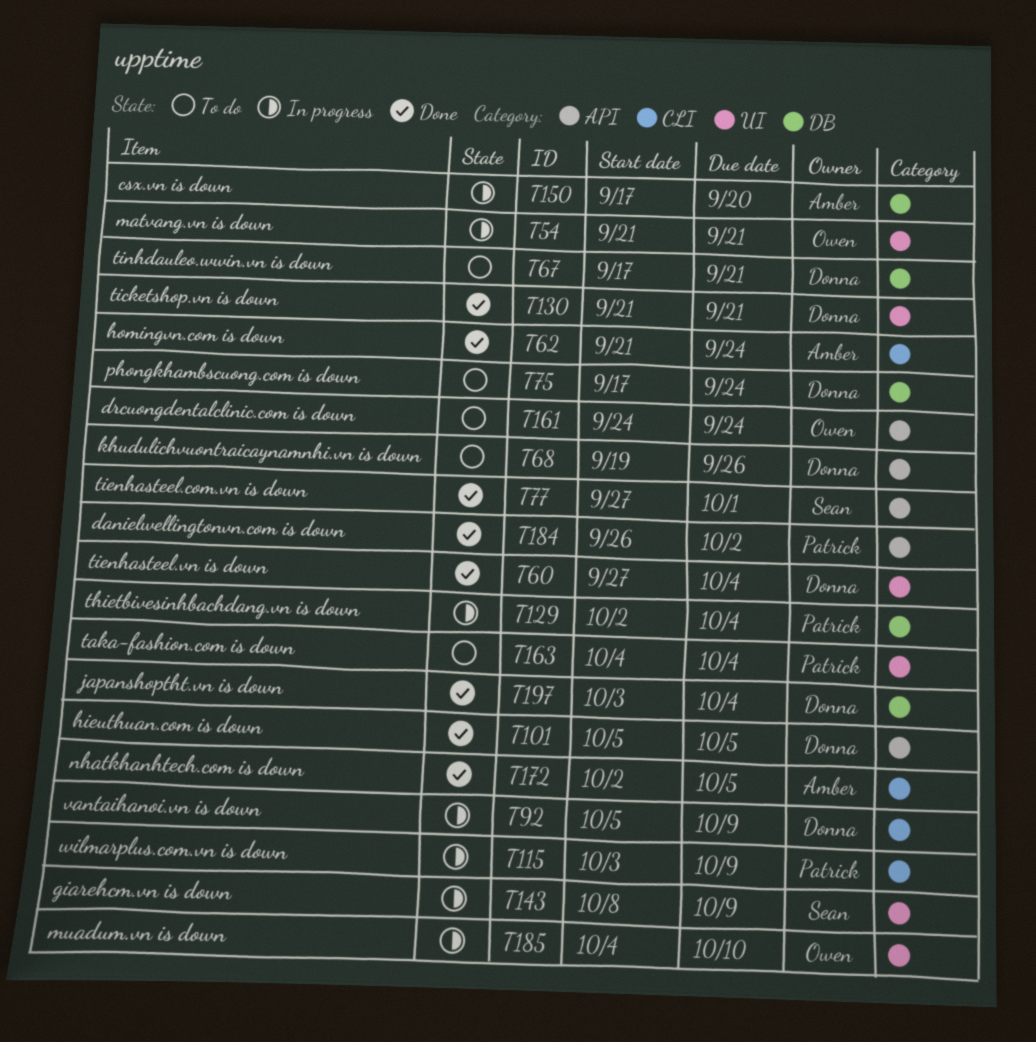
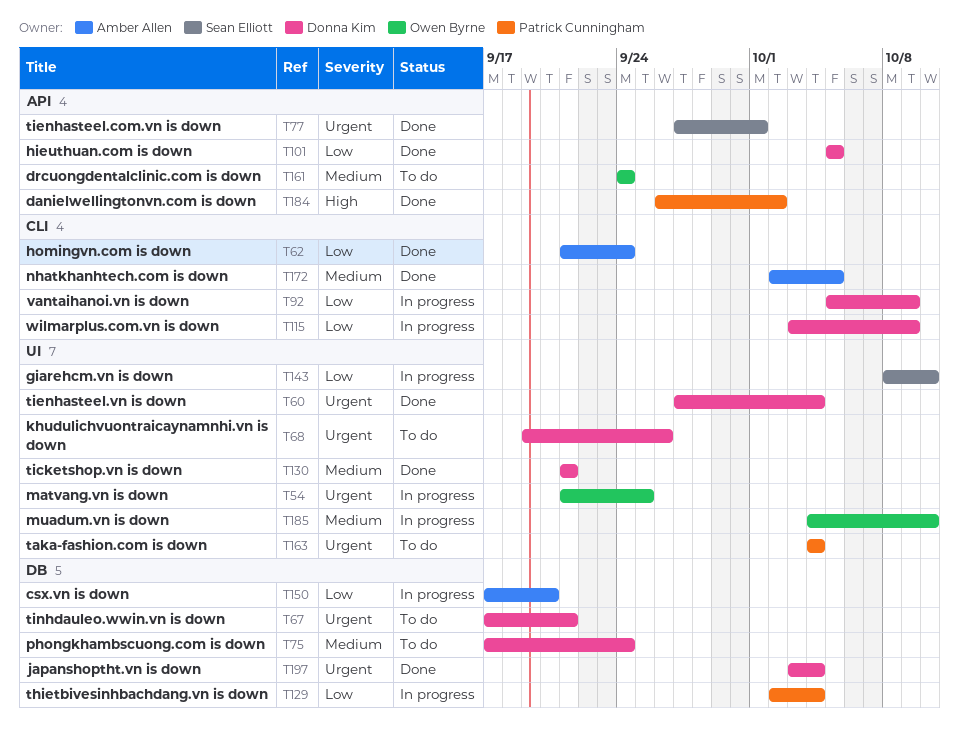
T54, due: Sep 21 -> Sep 25
T68, label: API -> UI
T115, owner: Patrick Cunningham -> Donna Kim
T143, due: Oct 9 -> Oct 10

